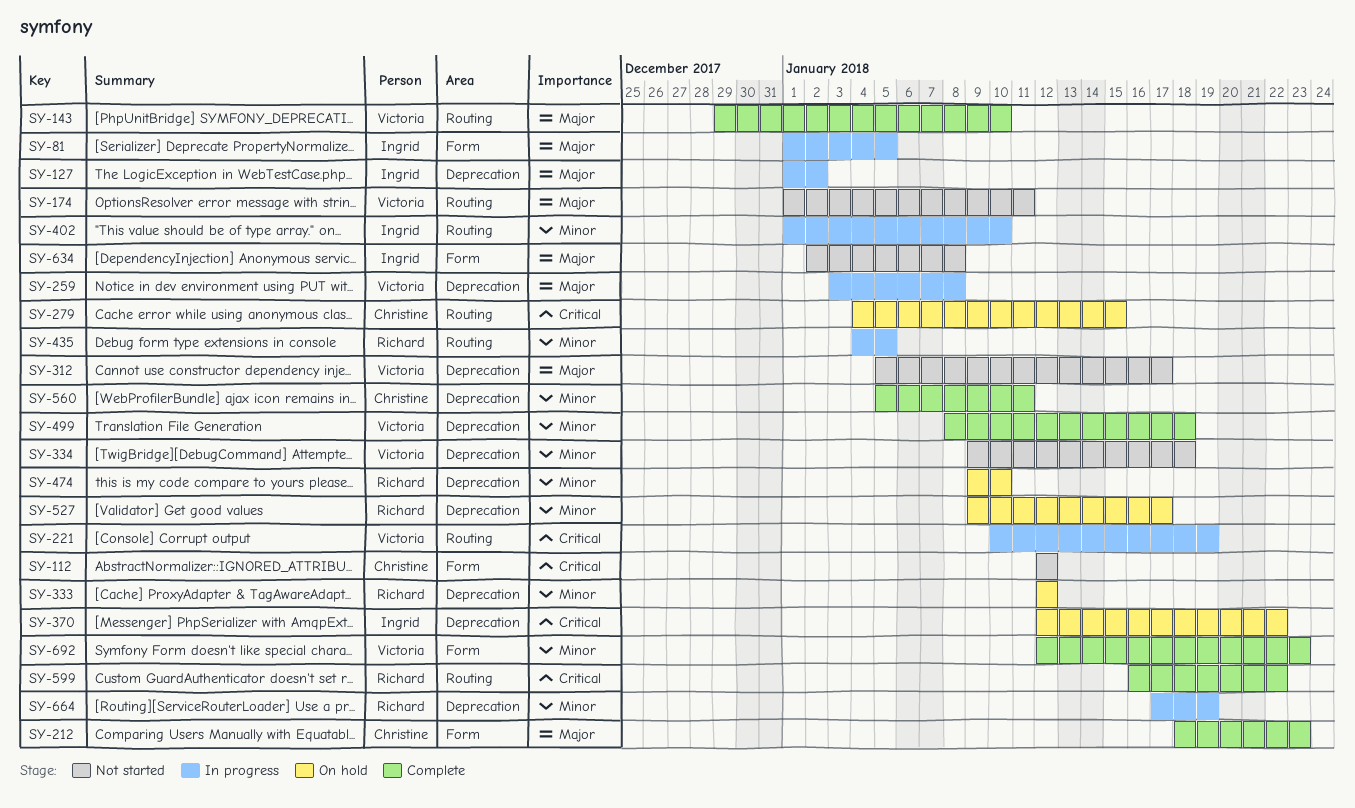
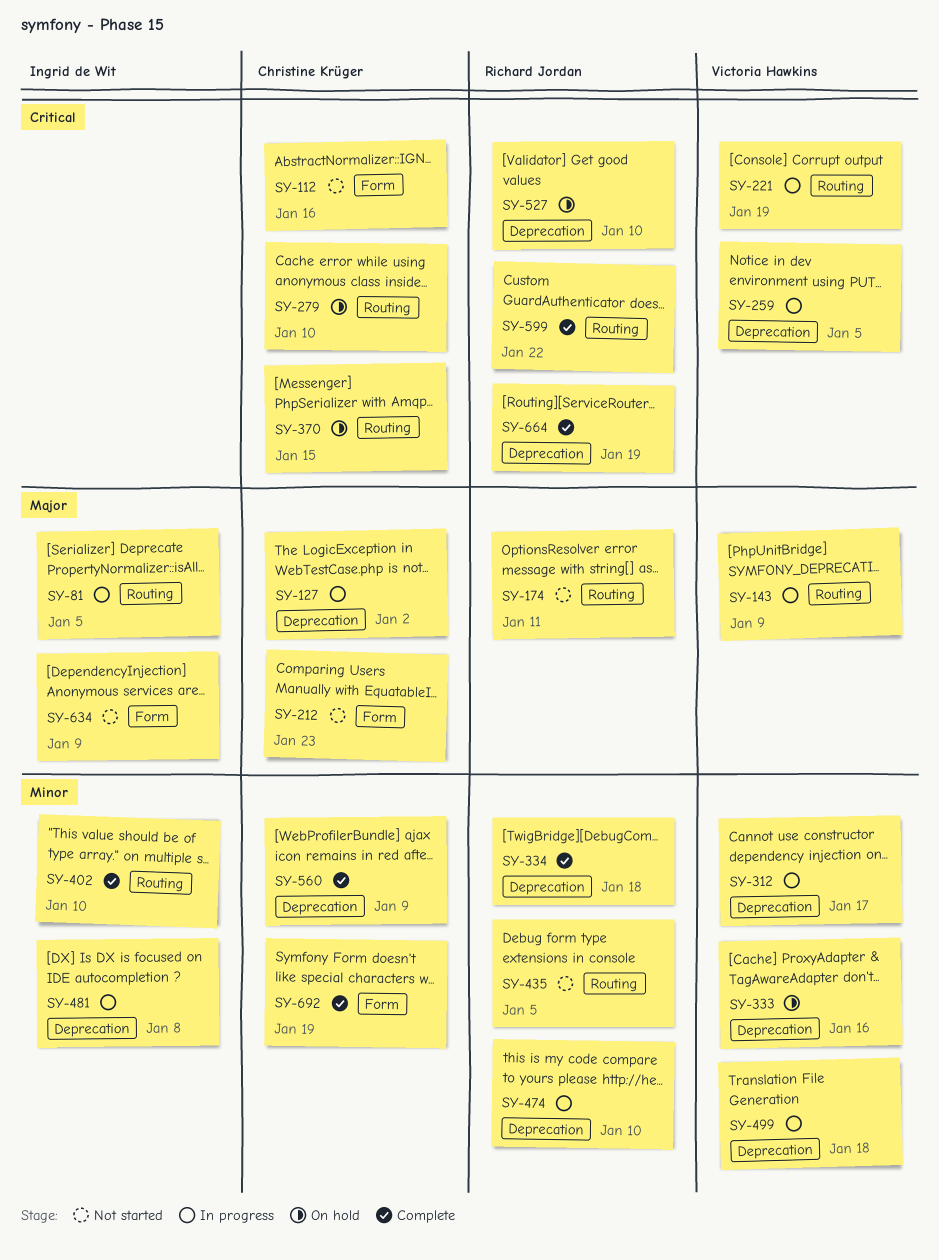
SY-81, label: Form -> Routing
SY-112, due: Jan 12 -> Jan 16
SY-127, owner: Ingrid de Wit -> Christine Krüger
SY-143, status: Complete -> In progress
SY-143, due: Jan 10 -> Jan 9
SY-174, owner: Victoria Hawkins -> Richard Jordan
SY-212, status: Complete -> Not started
SY-259, priority: Major -> Critical
SY-259, due: Jan 8 -> Jan 5
SY-279, due: Jan 15 -> Jan 10
SY-312, status: Not started -> In progress
SY-312, priority: Major -> Minor
SY-333, owner: Richard Jordan -> Victoria Hawkins
SY-333, due: Jan 12 -> Jan 16
SY-334, status: Not started -> Complete
SY-334, owner: Victoria Hawkins -> Richard Jordan
SY-370, owner: Ingrid de Wit -> Christine Krüger
SY-370, label: Deprecation -> Routing
SY-370, due: Jan 22 -> Jan 15
SY-402, status: In progress -> Complete
SY-435, status: In progress -> Not started
SY-474, status: On hold -> In progress
SY-481: none -> present
SY-499, status: Complete -> In progress
SY-527, priority: Minor -> Critical
SY-527, due: Jan 17 -> Jan 10
SY-560, due: Jan 11 -> Jan 9
SY-634, due: Jan 8 -> Jan 9
SY-664, status: In progress -> Complete
SY-664, priority: Minor -> Critical
SY-692, owner: Victoria Hawkins -> Christine Krüger
SY-692, due: Jan 23 -> Jan 19

